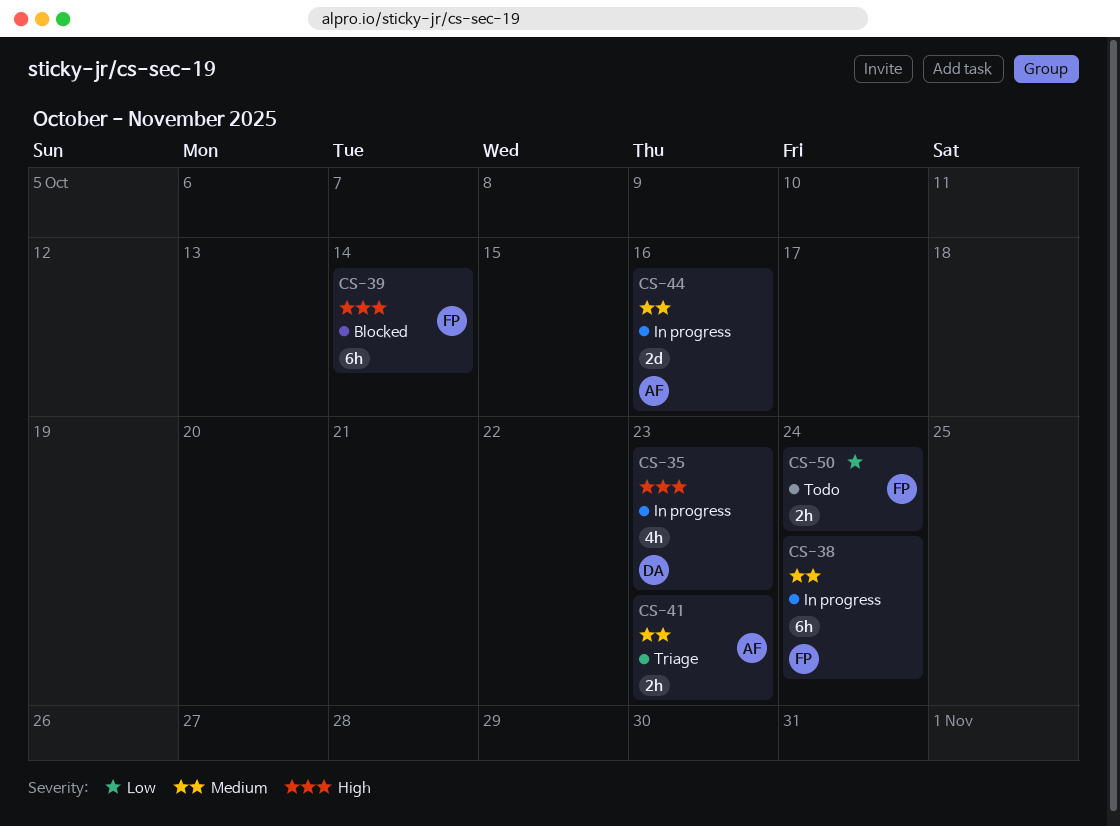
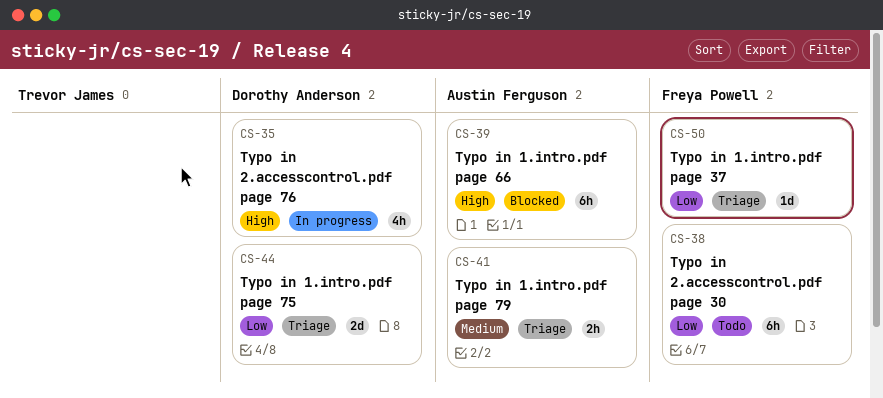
CS-38, status: In progress -> Todo
CS-38, priority: Medium -> Low
CS-39, owner: Freya Powell -> Austin Ferguson
CS-44, status: In progress -> Triage
CS-44, owner: Austin Ferguson -> Dorothy Anderson
CS-44, priority: Medium -> Low
CS-50, status: Todo -> Triage
CS-50, estimate: 2h -> 1d

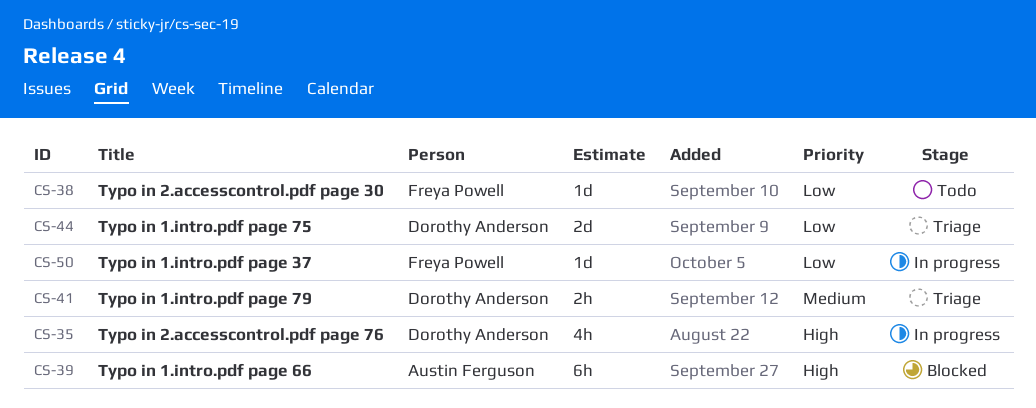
CS-38, estimate: 6h -> 1d
CS-41, owner: Austin Ferguson -> Dorothy Anderson
CS-50, status: Triage -> In progress

